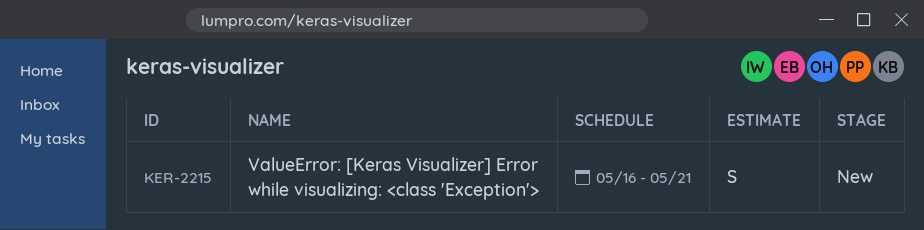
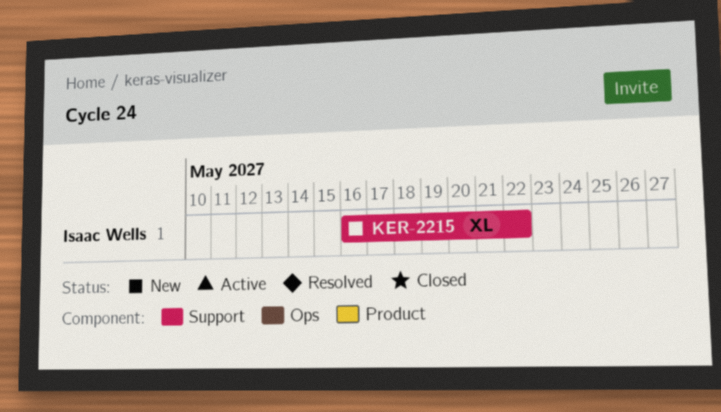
KER-2215, estimate: S -> XL
KER-2215, due: May 21 -> May 22

